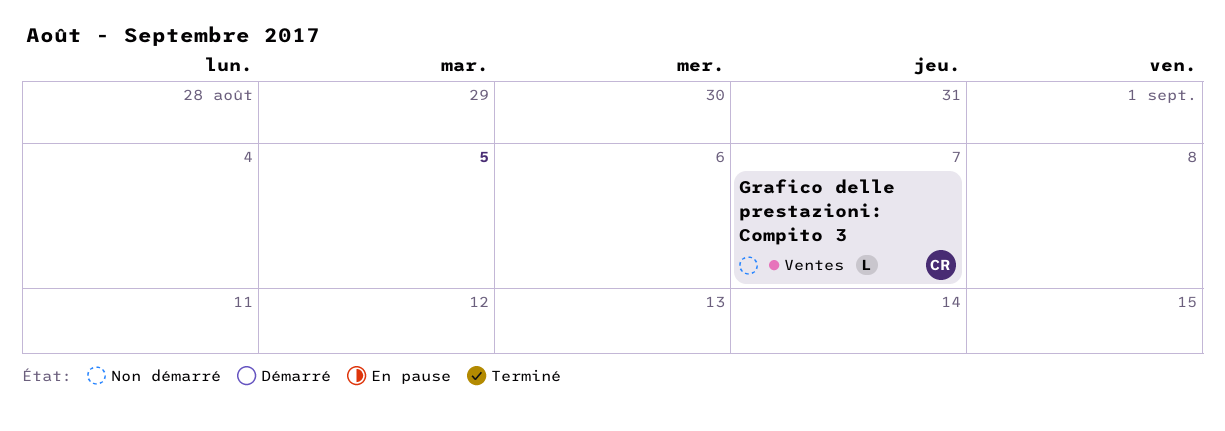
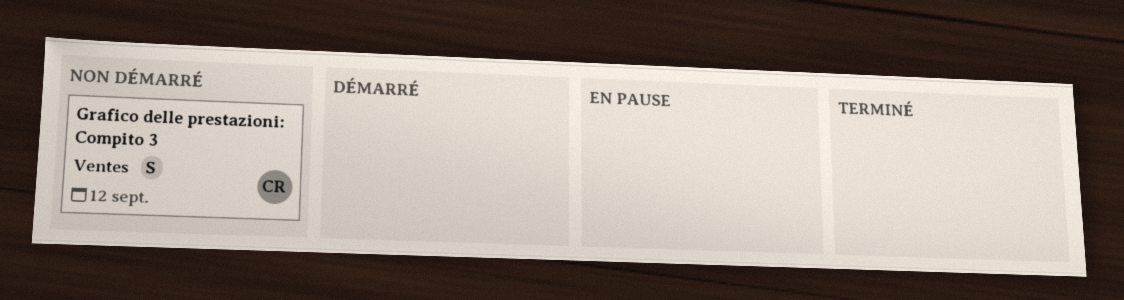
Grafico delle prestazioni: Compito 3, estimate: L -> S
Grafico delle prestazioni: Compito 3, due: Sep 7 -> Sep 12

